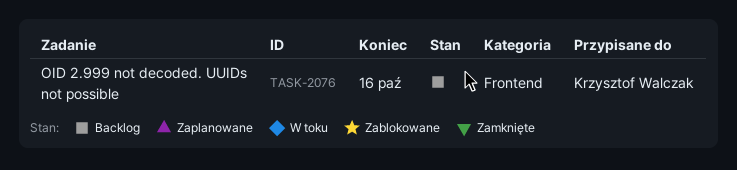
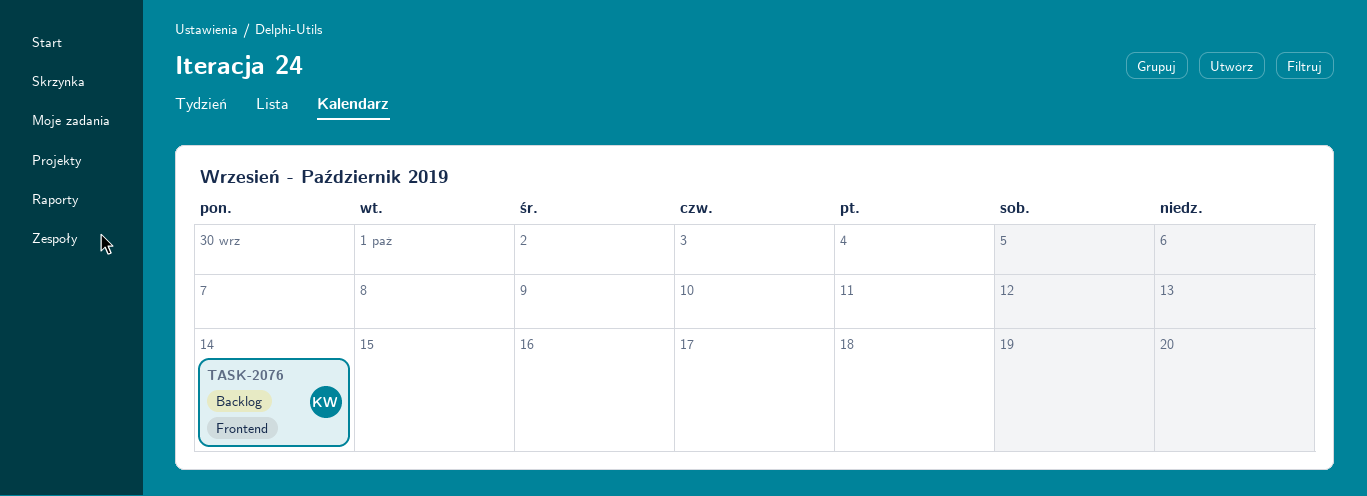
TASK-2076, due: Oct 16 -> Oct 14

